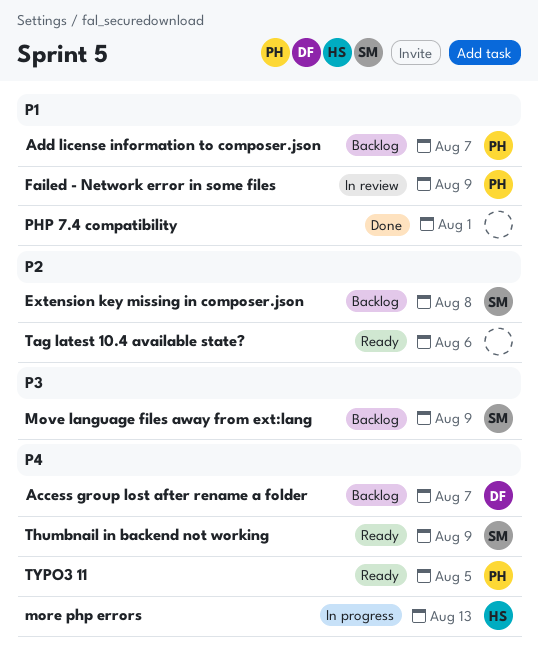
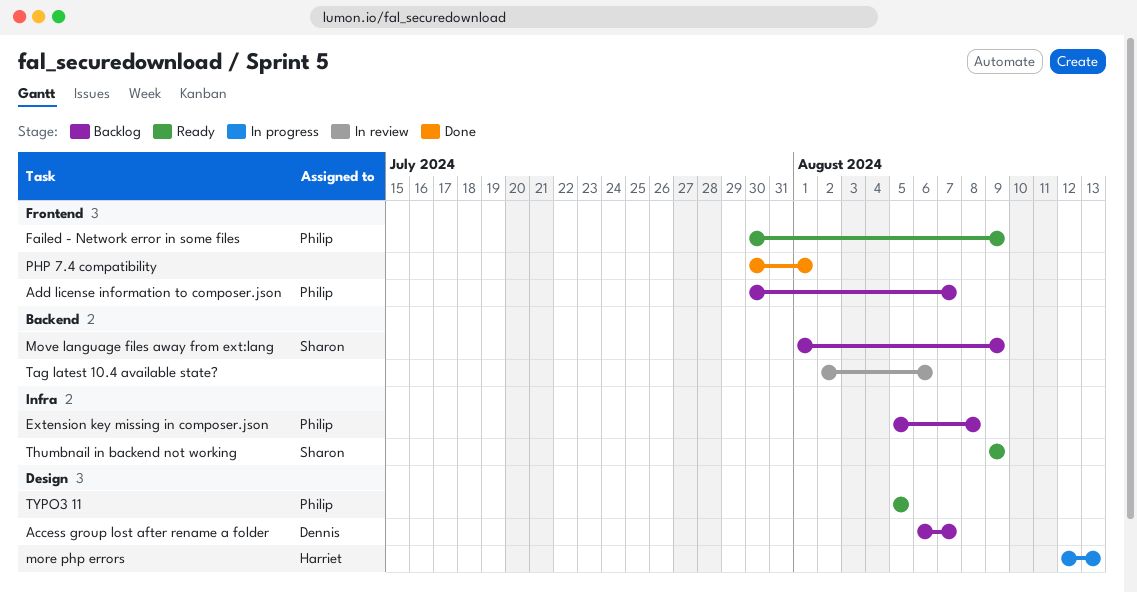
Extension key missing in composer.json, owner: Sharon -> Philip
Failed - Network error in some files, status: In review -> Ready
Tag latest 10.4 available state?, status: Ready -> In review

